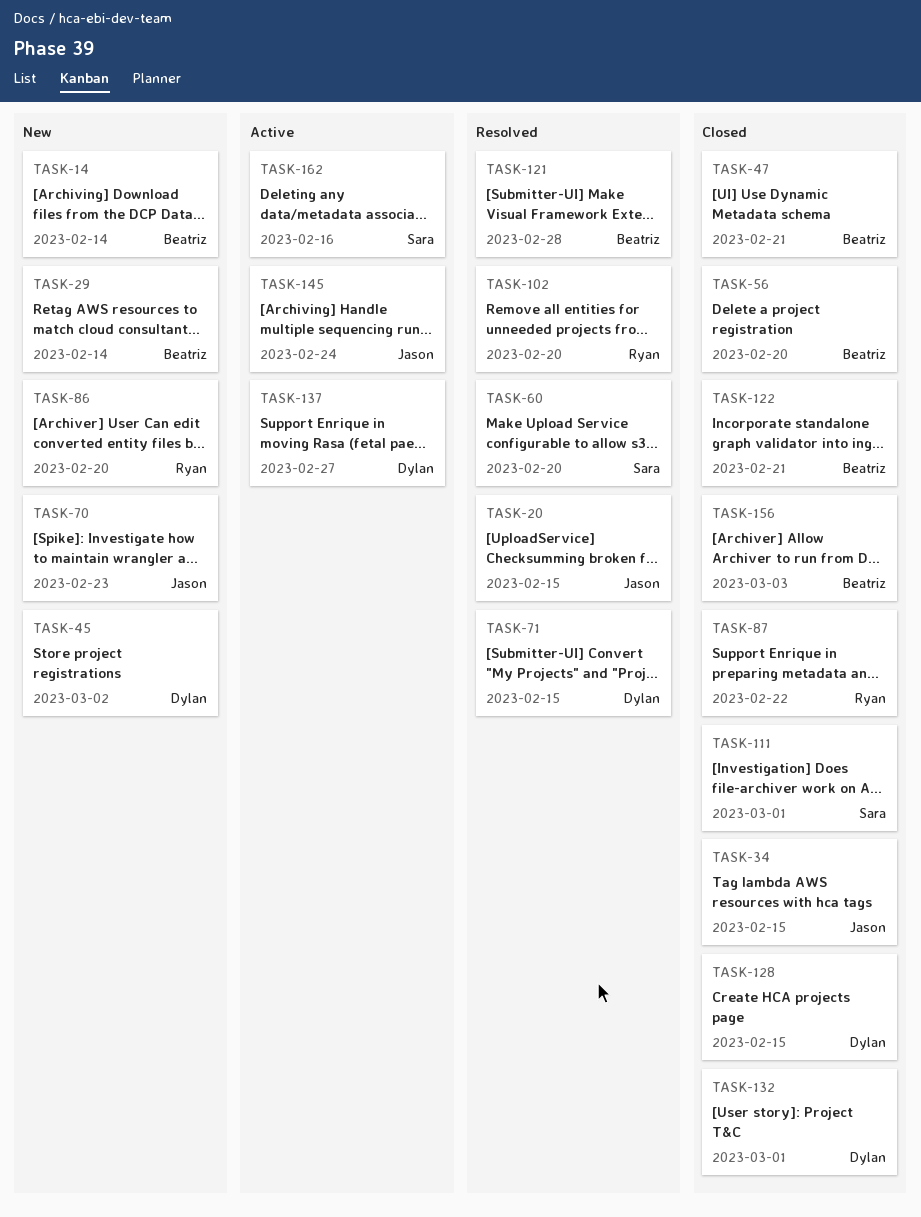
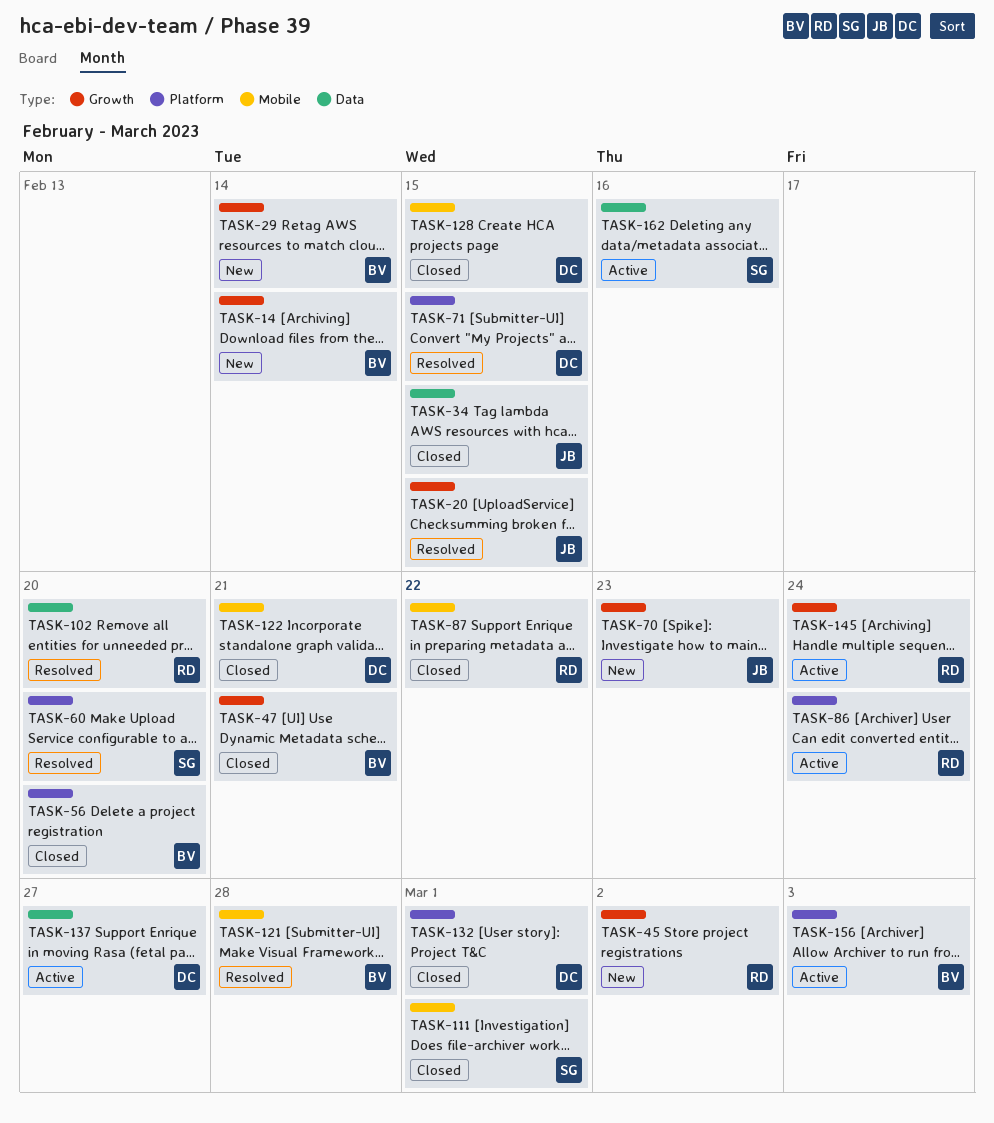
TASK-45, owner: Dylan -> Ryan
TASK-86, status: New -> Active
TASK-86, due: Feb 20 -> Feb 24
TASK-122, owner: Beatriz -> Dylan
TASK-145, owner: Jason -> Ryan
TASK-156, status: Closed -> Active

